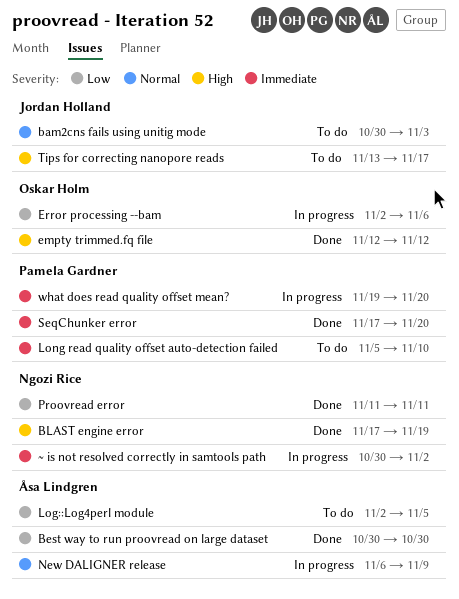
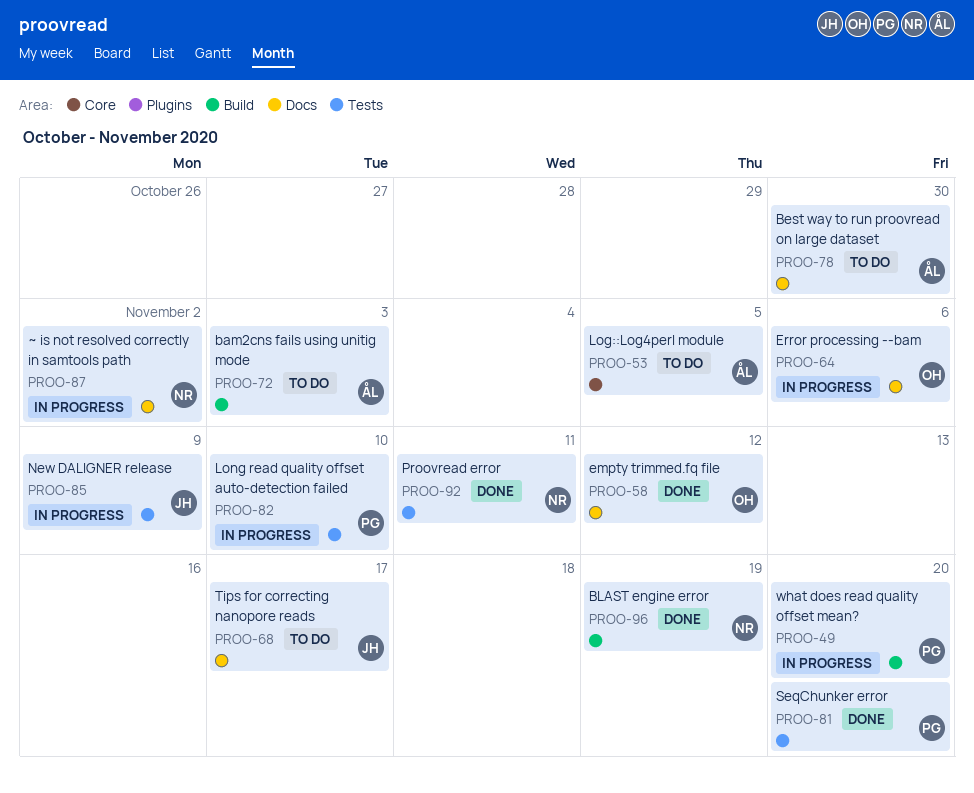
bam2cns fails using unitig mode, owner: Jordan Holland -> Åsa Lindgren
Best way to run proovread on large dataset, status: Done -> To do
Long read quality offset auto-detection failed, status: To do -> In progress
New DALIGNER release, owner: Åsa Lindgren -> Jordan Holland

